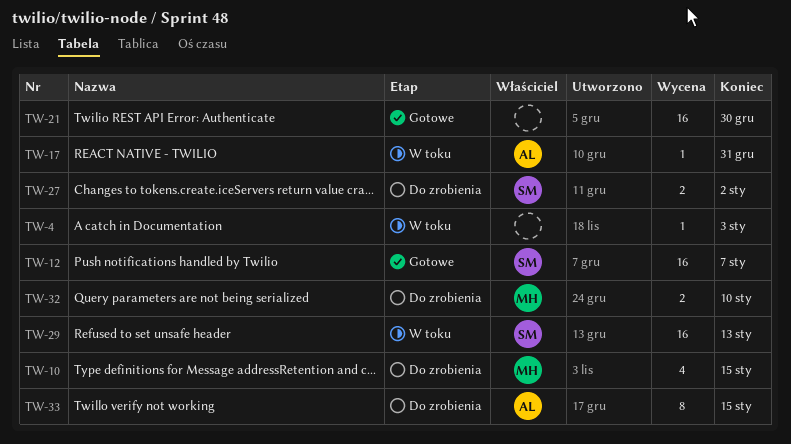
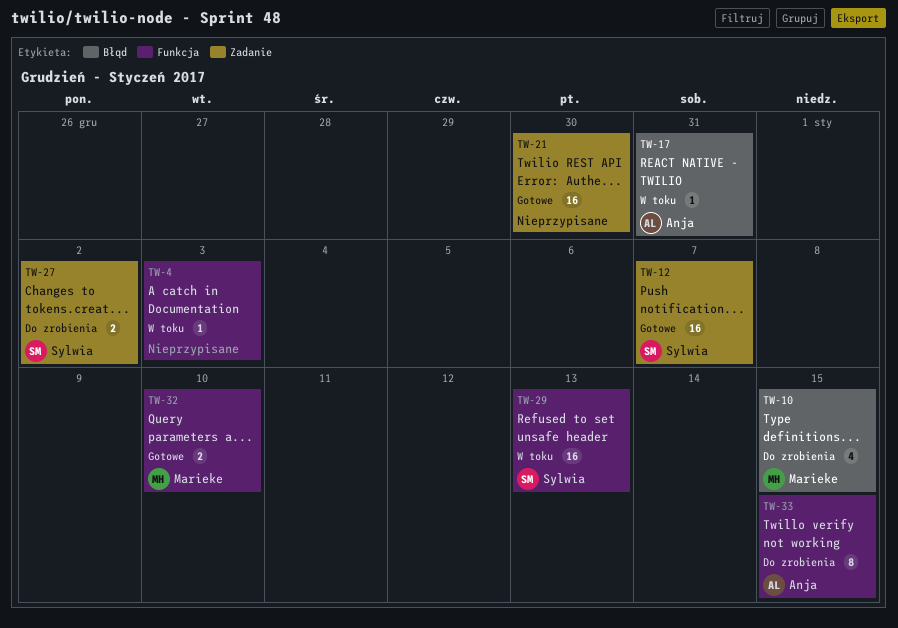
TW-32, status: Do zrobienia -> Gotowe

